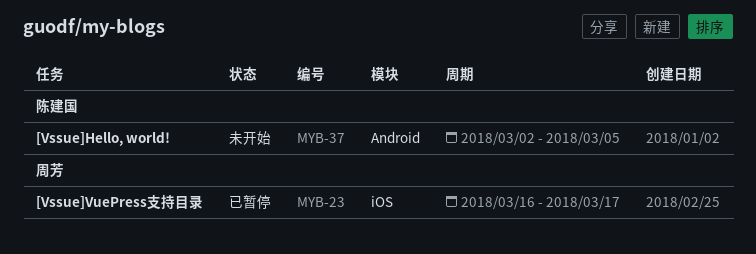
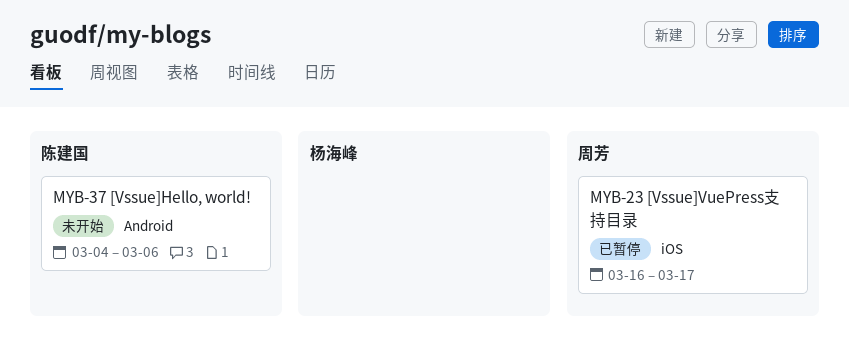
MYB-37, start: Mar 2 -> Mar 4
MYB-37, due: Mar 5 -> Mar 6

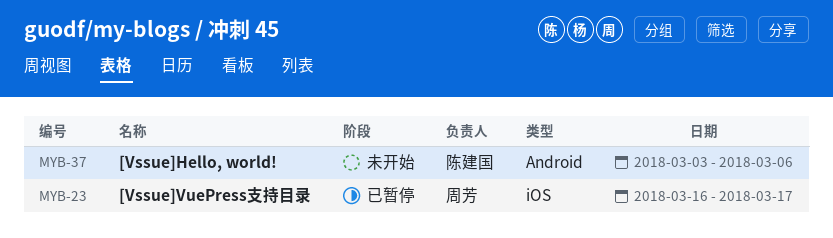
MYB-37, start: Mar 4 -> Mar 3

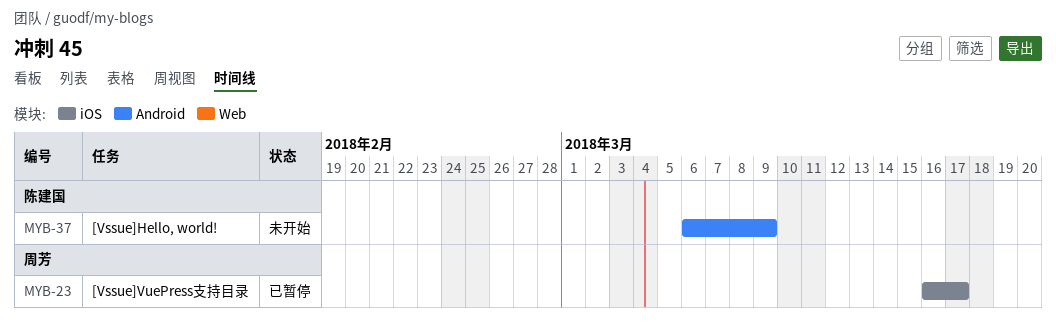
MYB-37, start: Mar 3 -> Mar 6
MYB-37, due: Mar 6 -> Mar 9

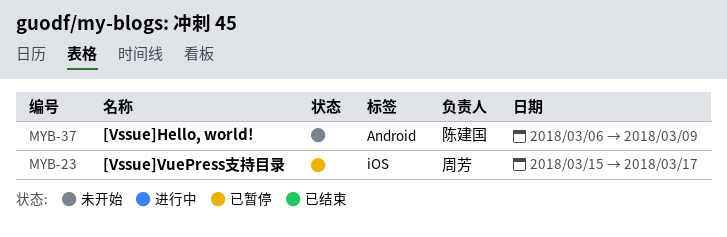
MYB-23, start: Mar 16 -> Mar 15

